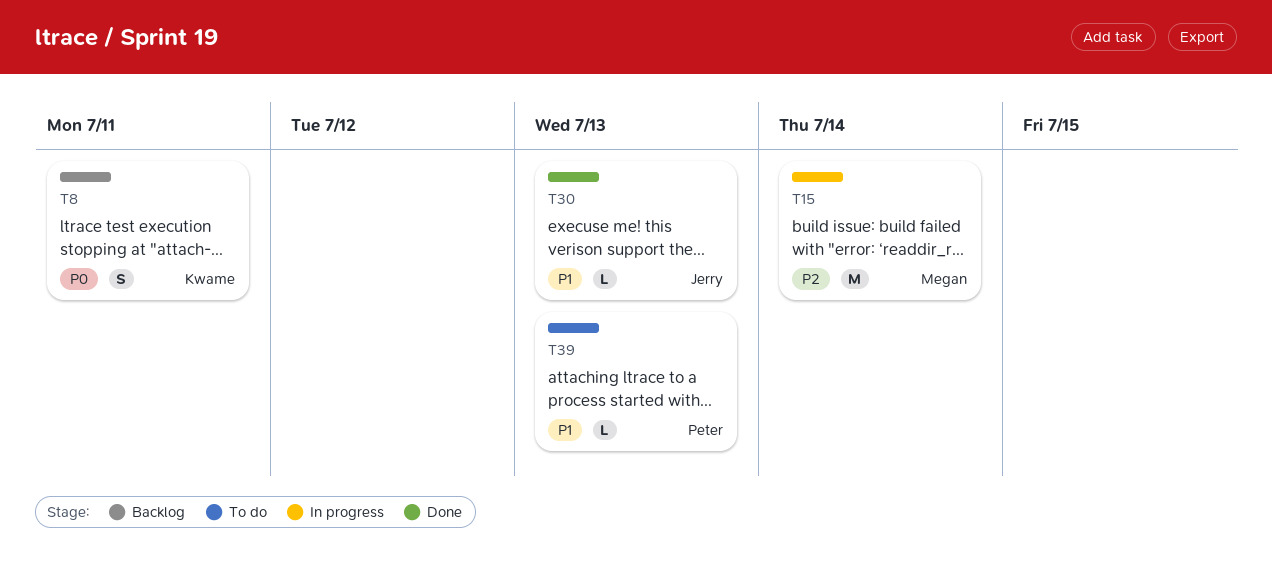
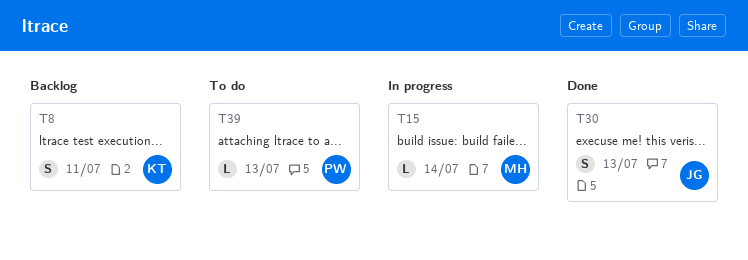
T15, estimate: M -> L
T30, estimate: L -> S

